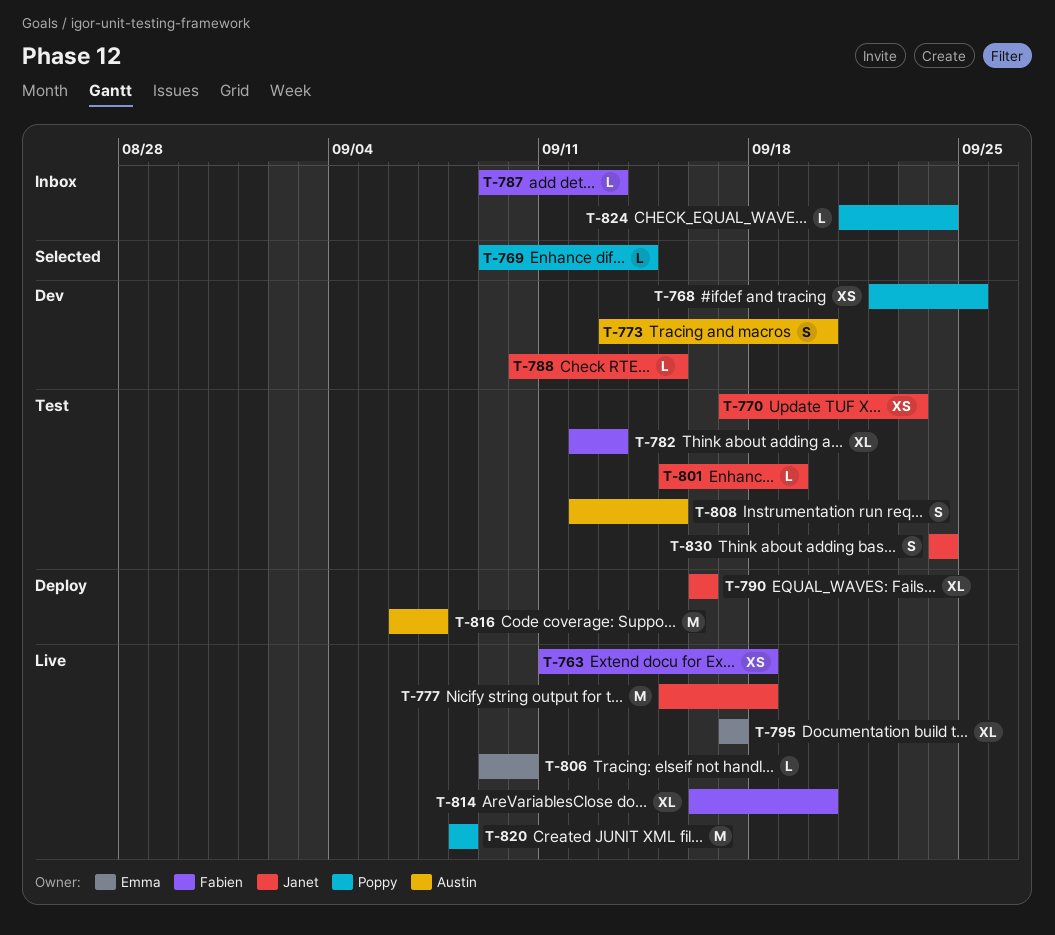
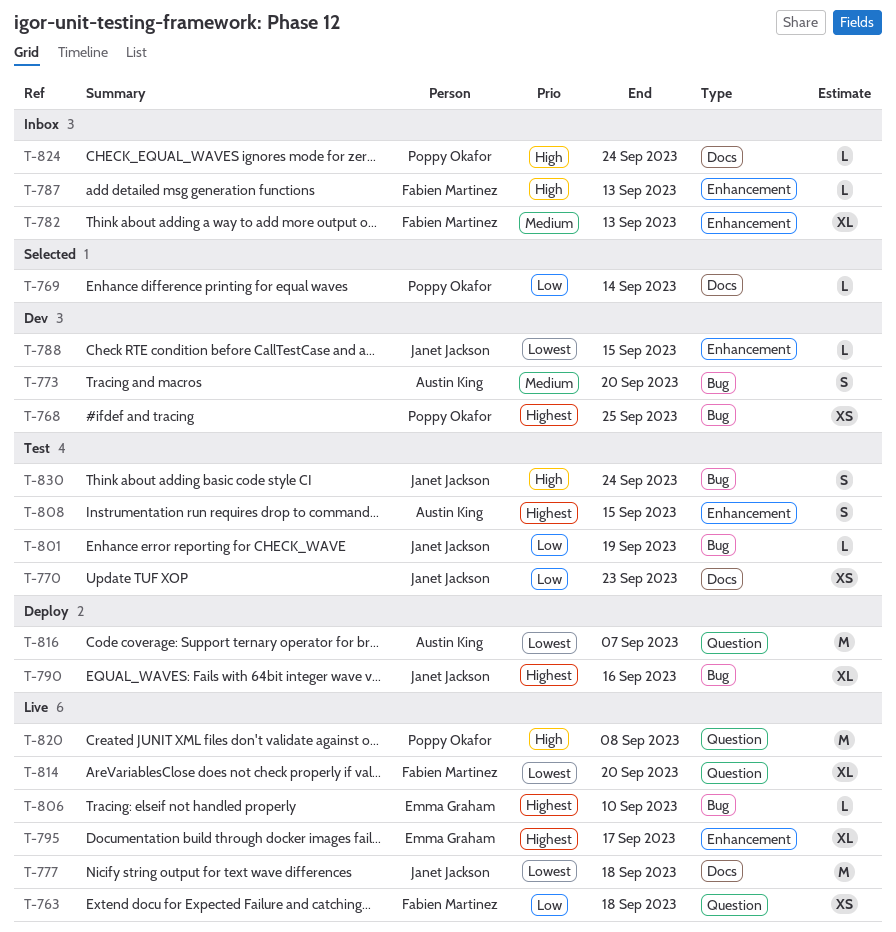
T-782, status: Test -> Inbox

